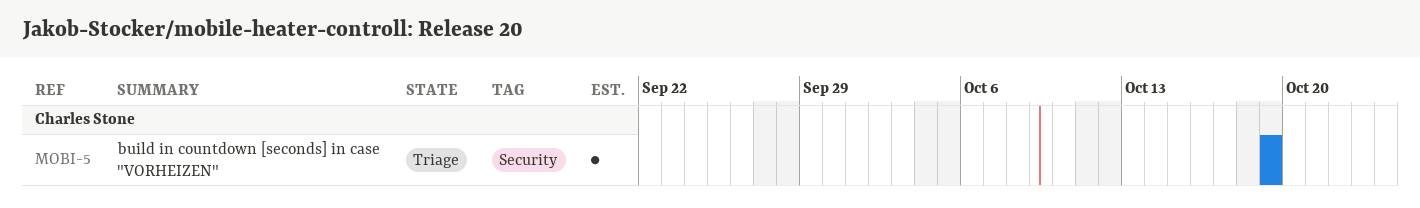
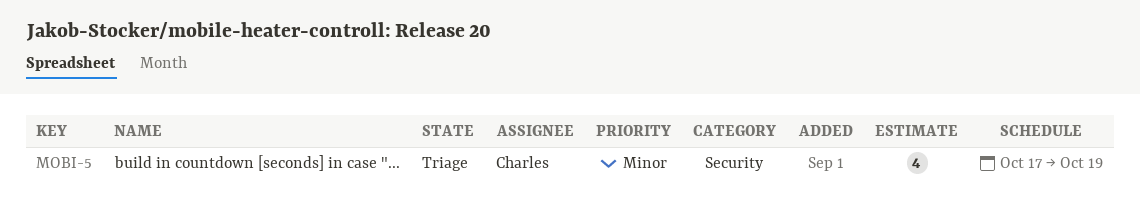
MOBI-5, estimate: 1 -> 4
MOBI-5, start: Oct 19 -> Oct 17

